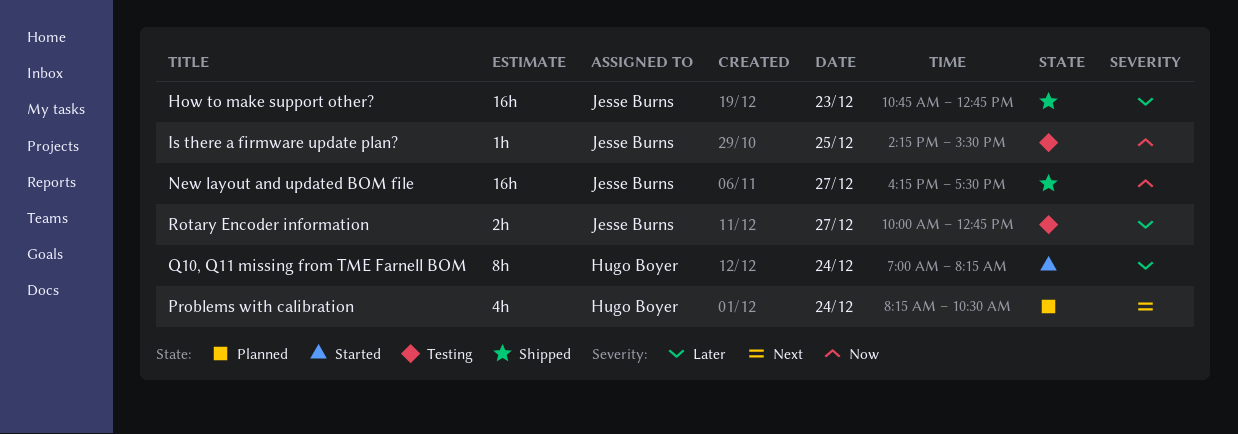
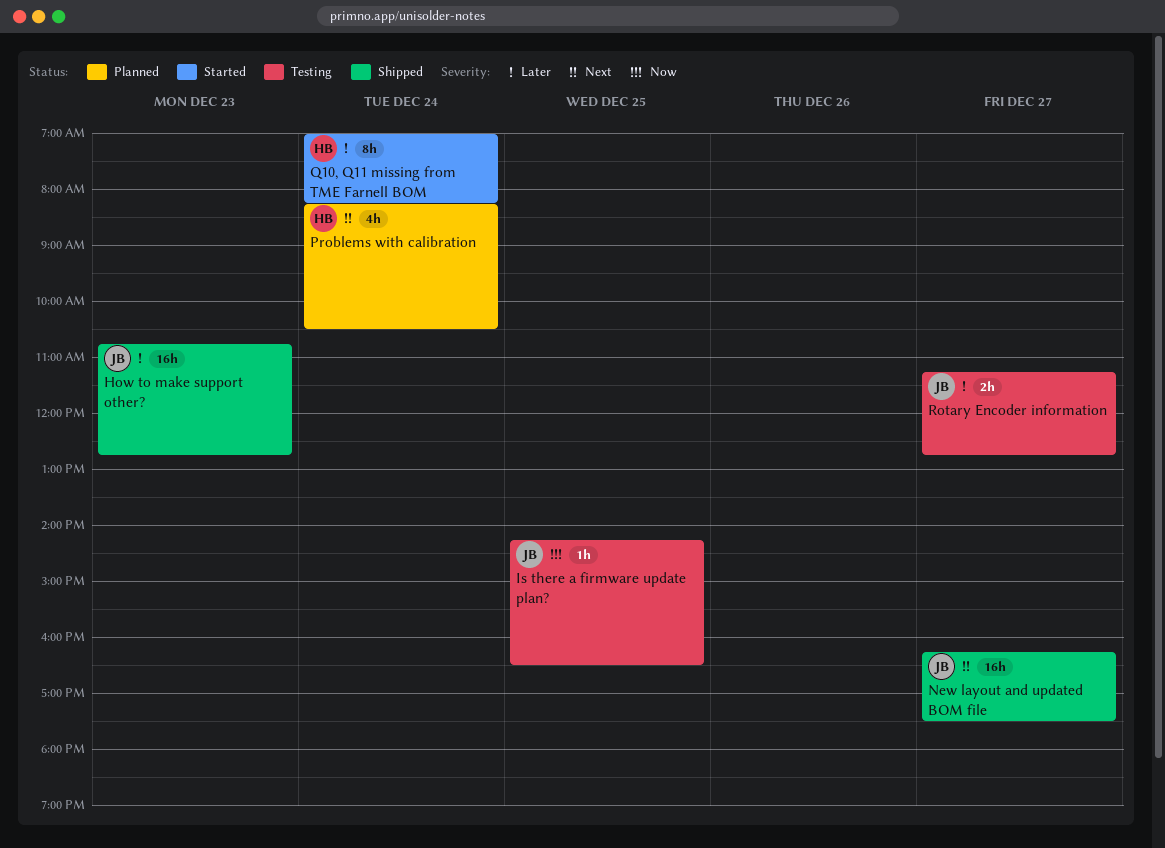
Is there a firmware update plan?, ends: 15:30 -> 16:30
New layout and updated BOM file, priority: Now -> Next
Rotary Encoder information, begins: 10:00 -> 11:15

